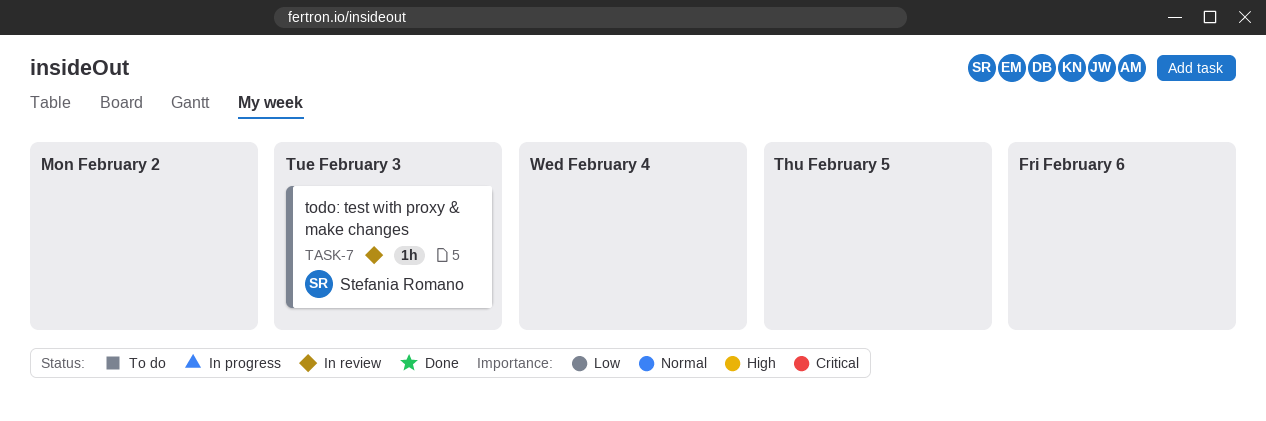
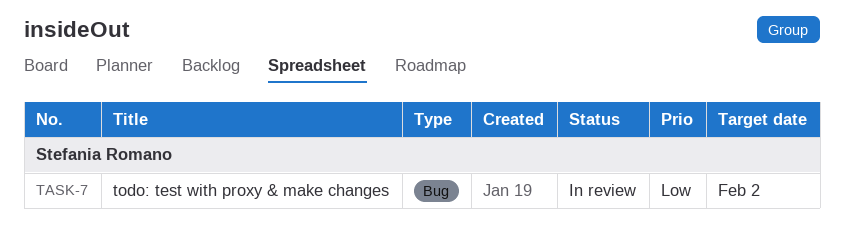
TASK-7, due: Feb 3 -> Feb 2

